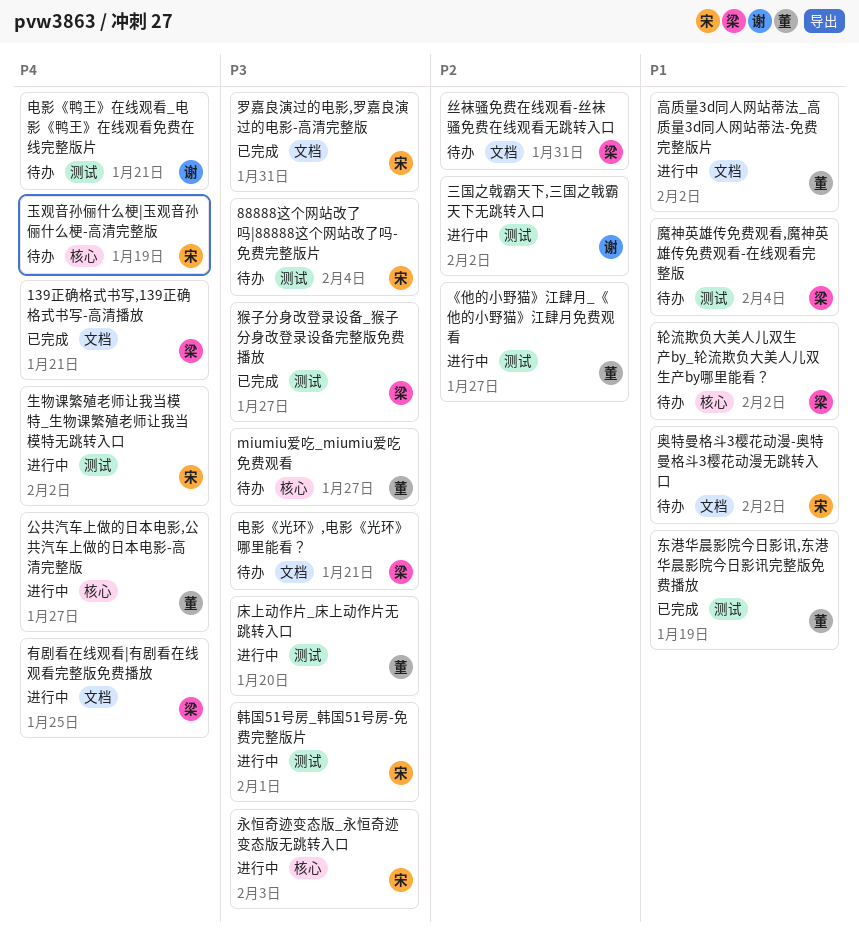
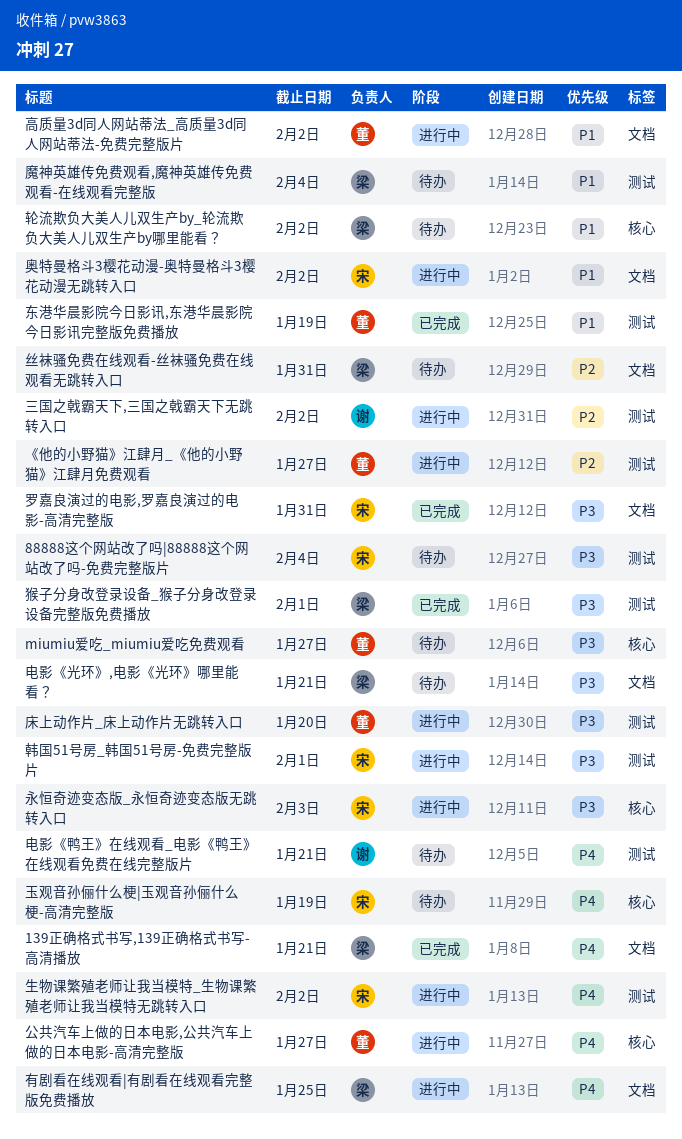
奥特曼格斗3樱花动漫-奥特曼格斗3樱花动漫无跳转入口, status: 待办 -> 进行中
猴子分身改登录设备_猴子分身改登录设备完整版免费播放, due: Jan 27 -> Feb 1

